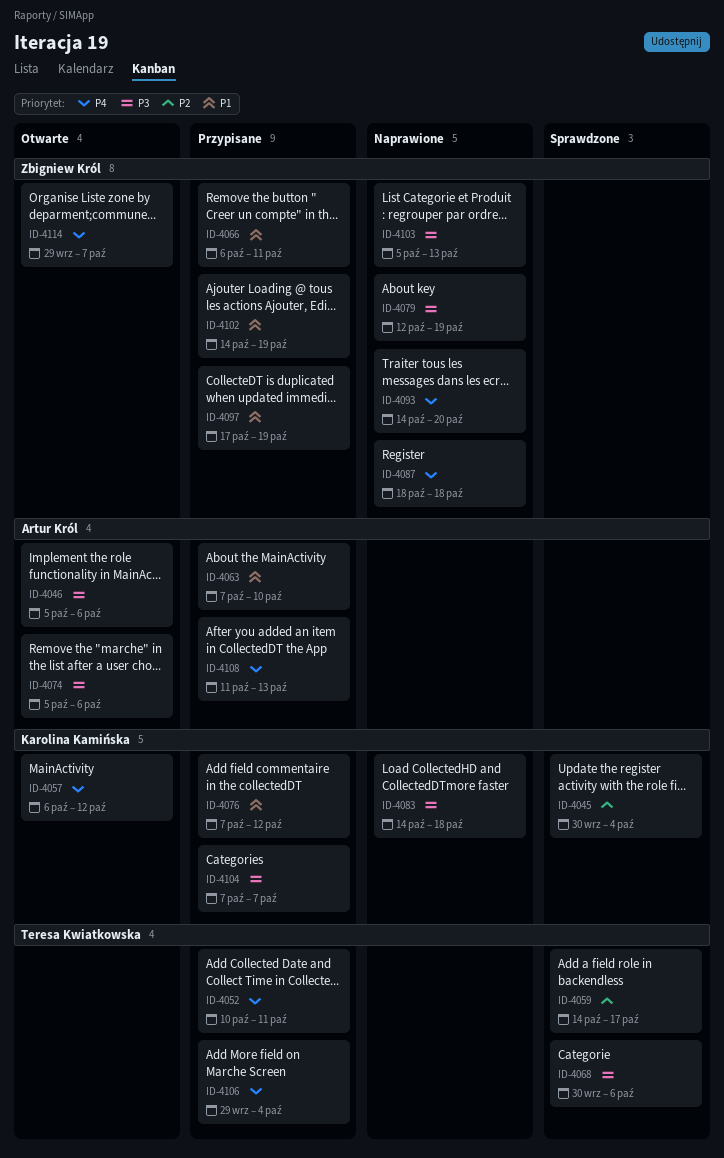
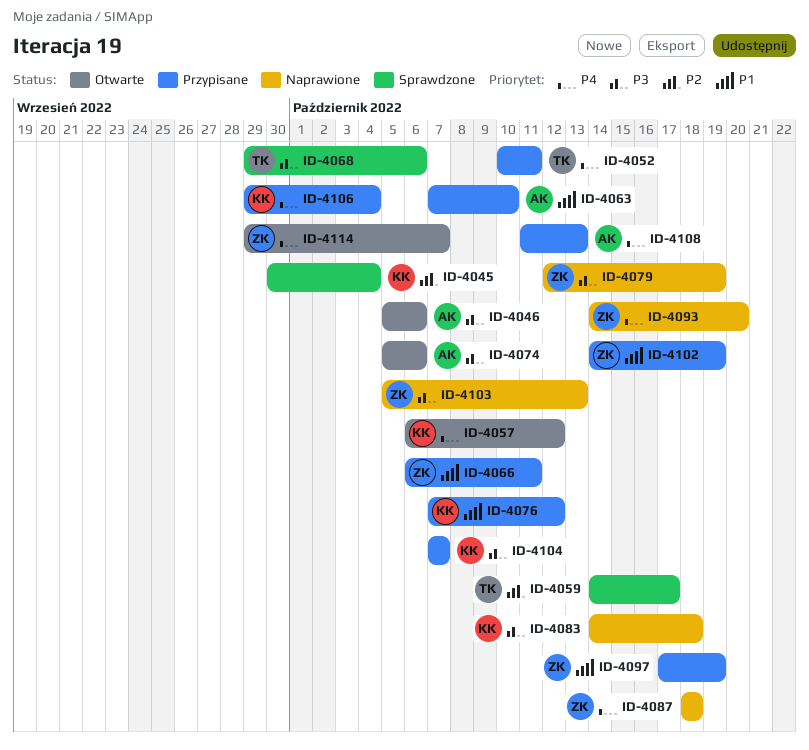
ID-4068, start: Sep 30 -> Sep 29
ID-4106, owner: Teresa Kwiatkowska -> Karolina Kamińska

